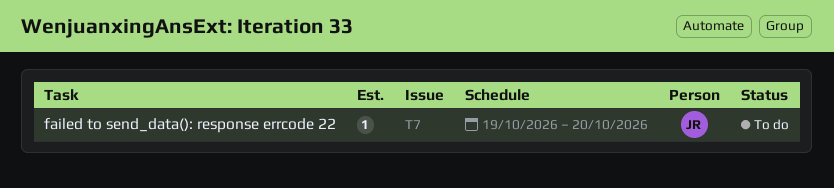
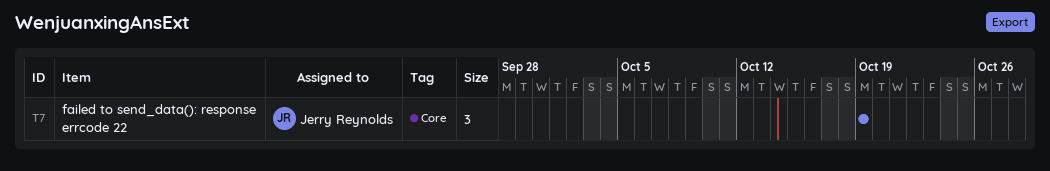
T7, estimate: 1 -> 3
T7, due: Oct 20 -> Oct 19

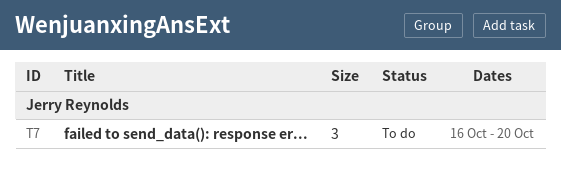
T7, start: Oct 19 -> Oct 16
T7, due: Oct 19 -> Oct 20

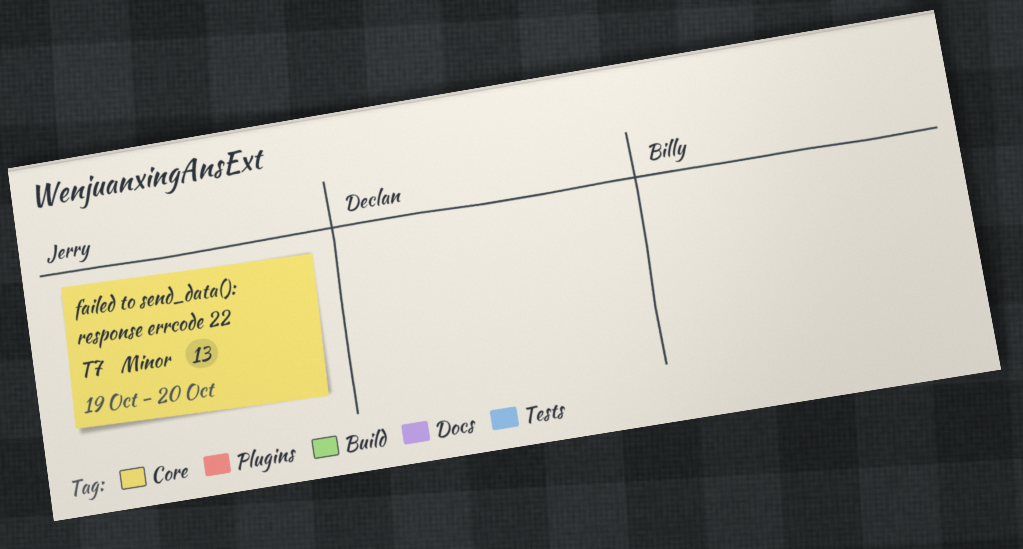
T7, estimate: 3 -> 13
T7, start: Oct 16 -> Oct 19

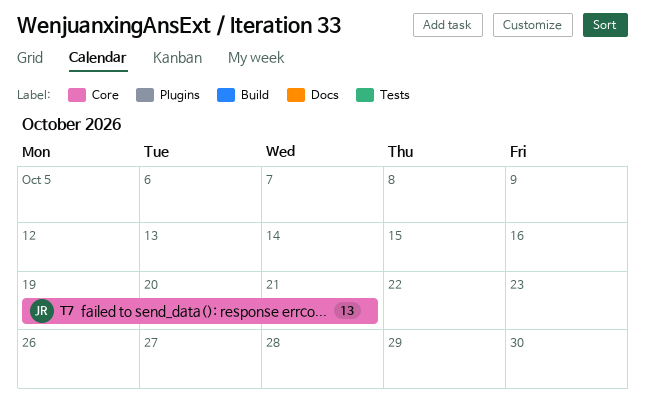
T7, due: Oct 20 -> Oct 21

